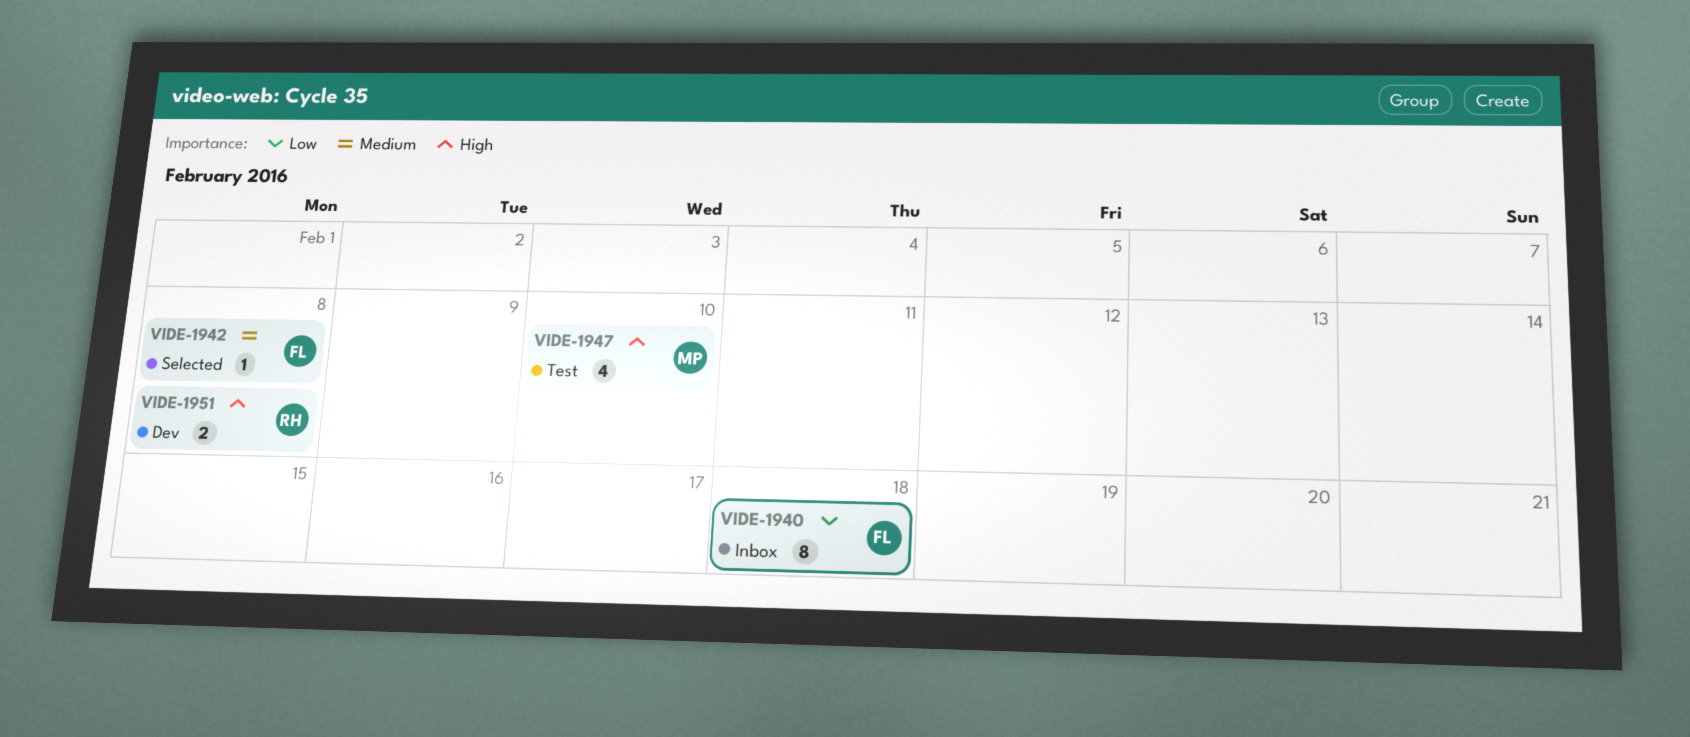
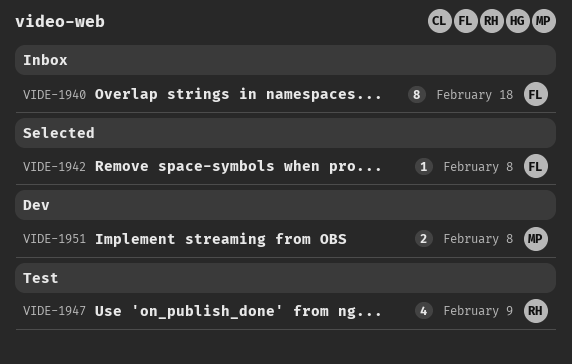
VIDE-1947, owner: MP -> RH
VIDE-1947, due: Feb 10 -> Feb 9
VIDE-1951, owner: RH -> MP

